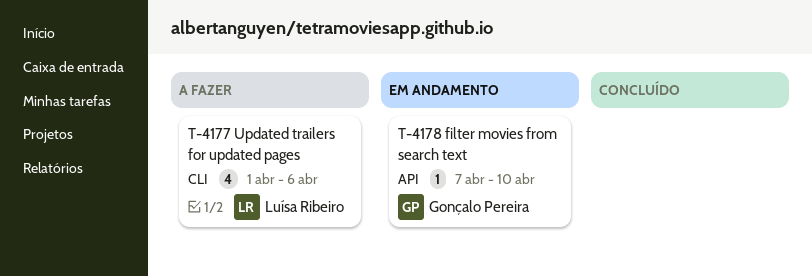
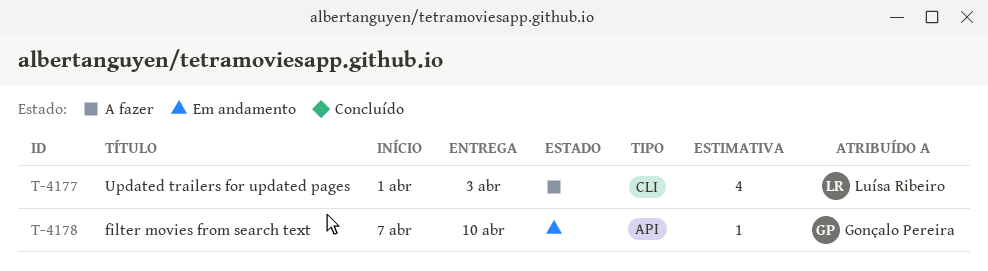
T-4177, due: Apr 6 -> Apr 3

